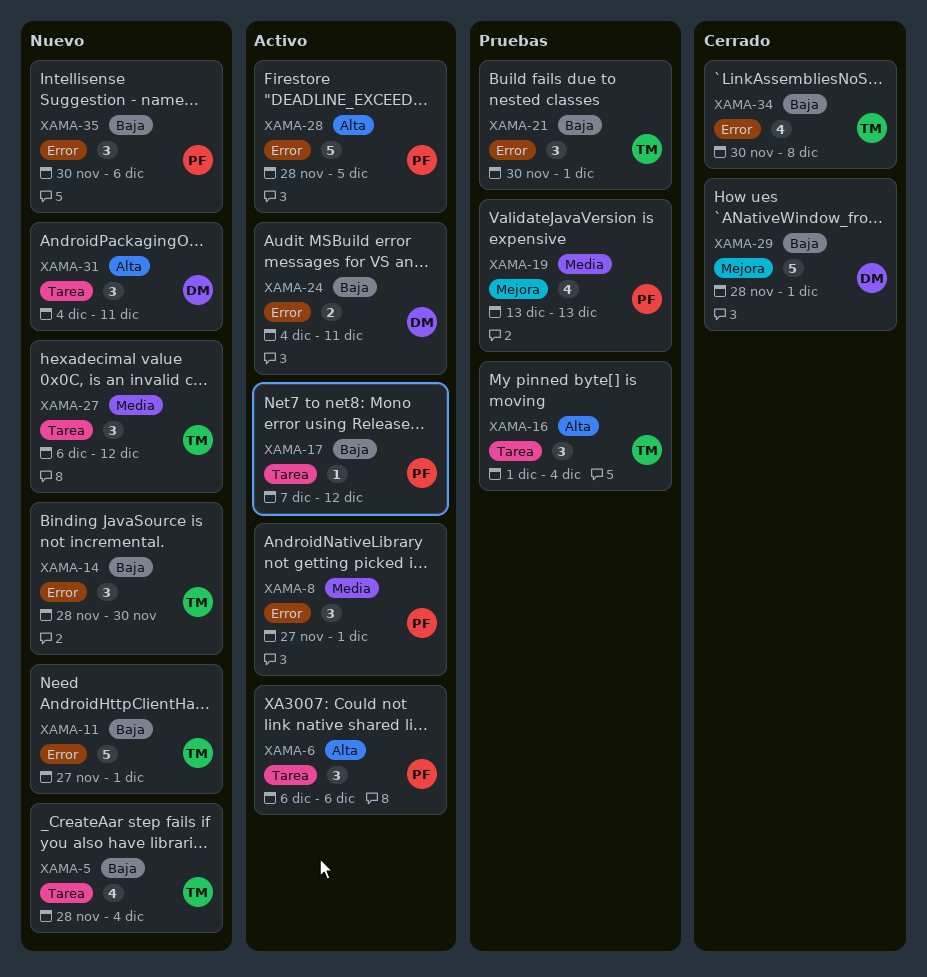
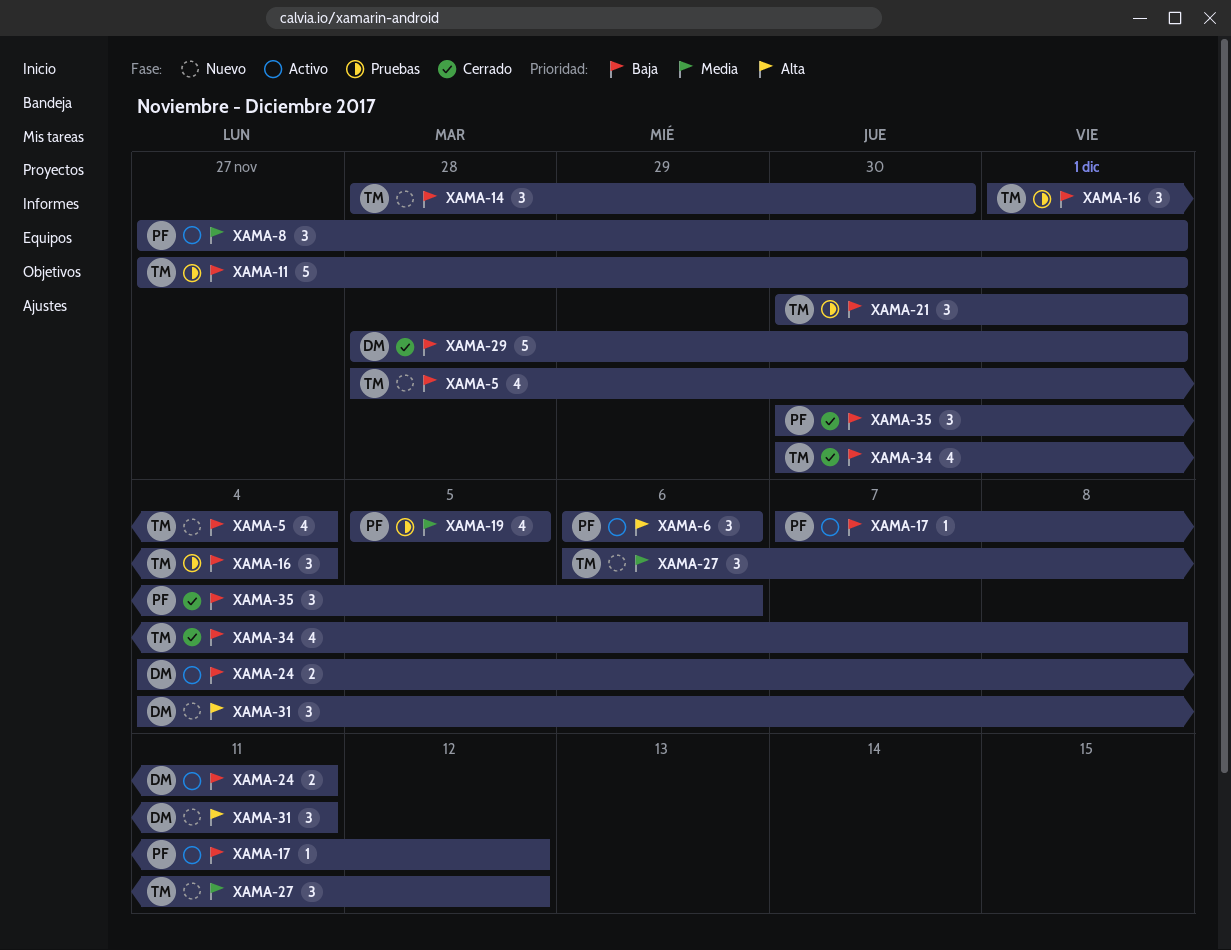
XAMA-11, status: Nuevo -> Pruebas
XAMA-16, priority: Alta -> Baja
XAMA-19, start: Dec 13 -> Dec 5
XAMA-19, due: Dec 13 -> Dec 5
XAMA-28: present -> none
XAMA-35, status: Nuevo -> Cerrado

